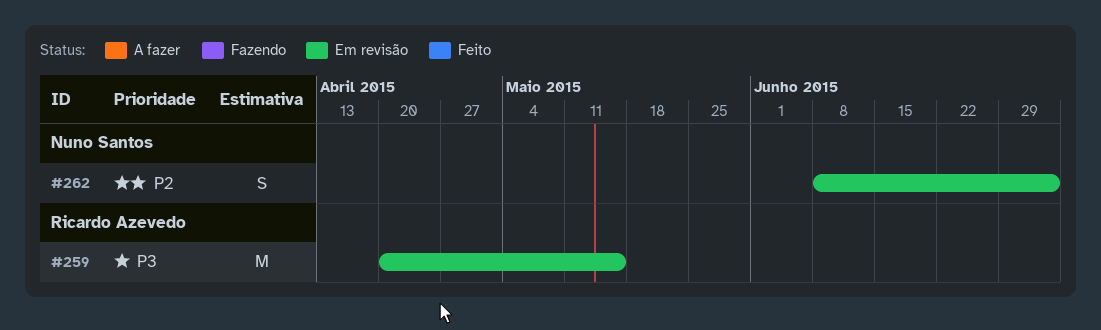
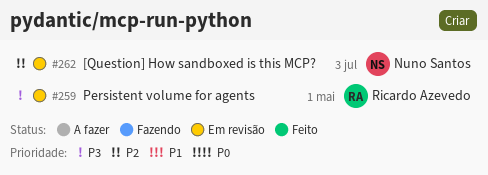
#259, due: May 15 -> May 1

